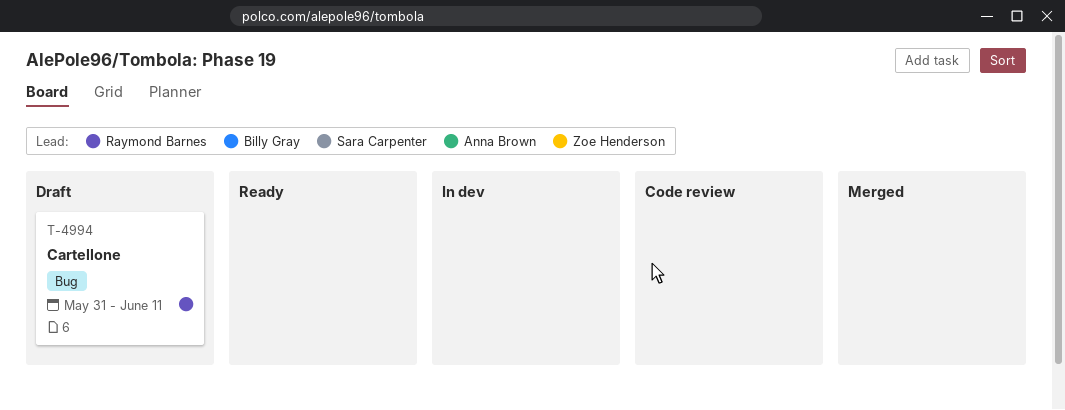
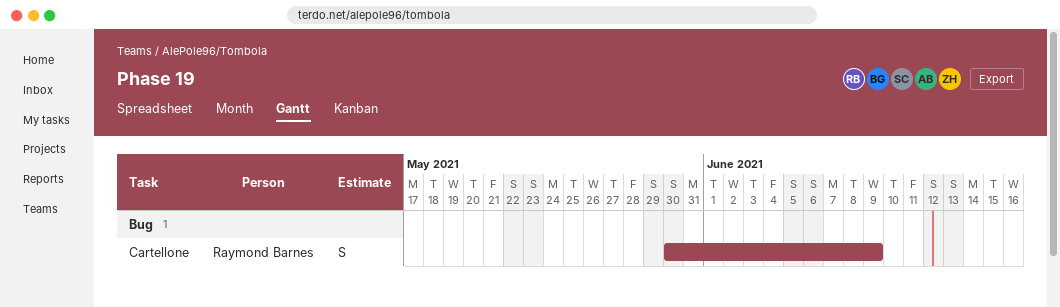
Cartellone, start: May 31 -> May 30
Cartellone, due: Jun 11 -> Jun 9

